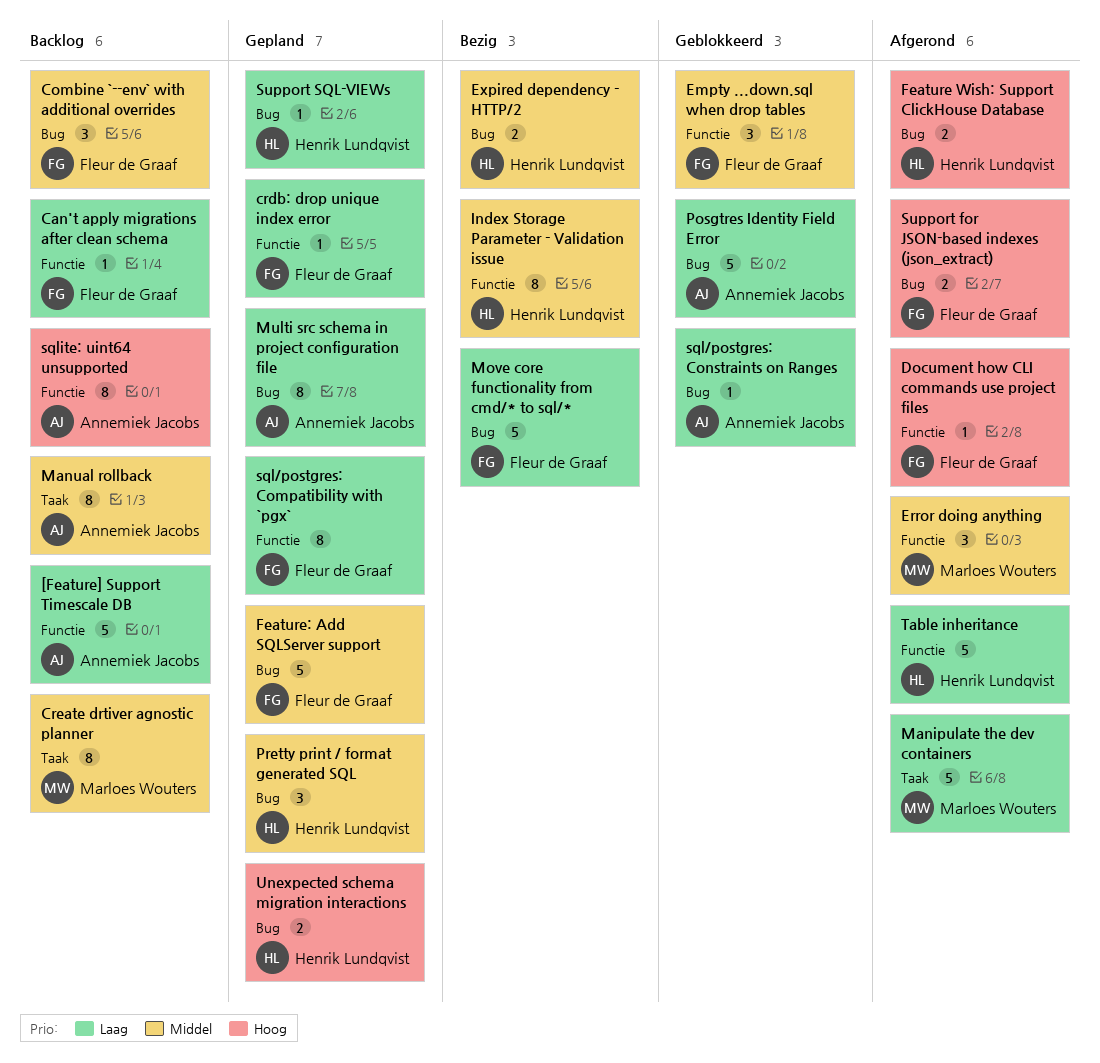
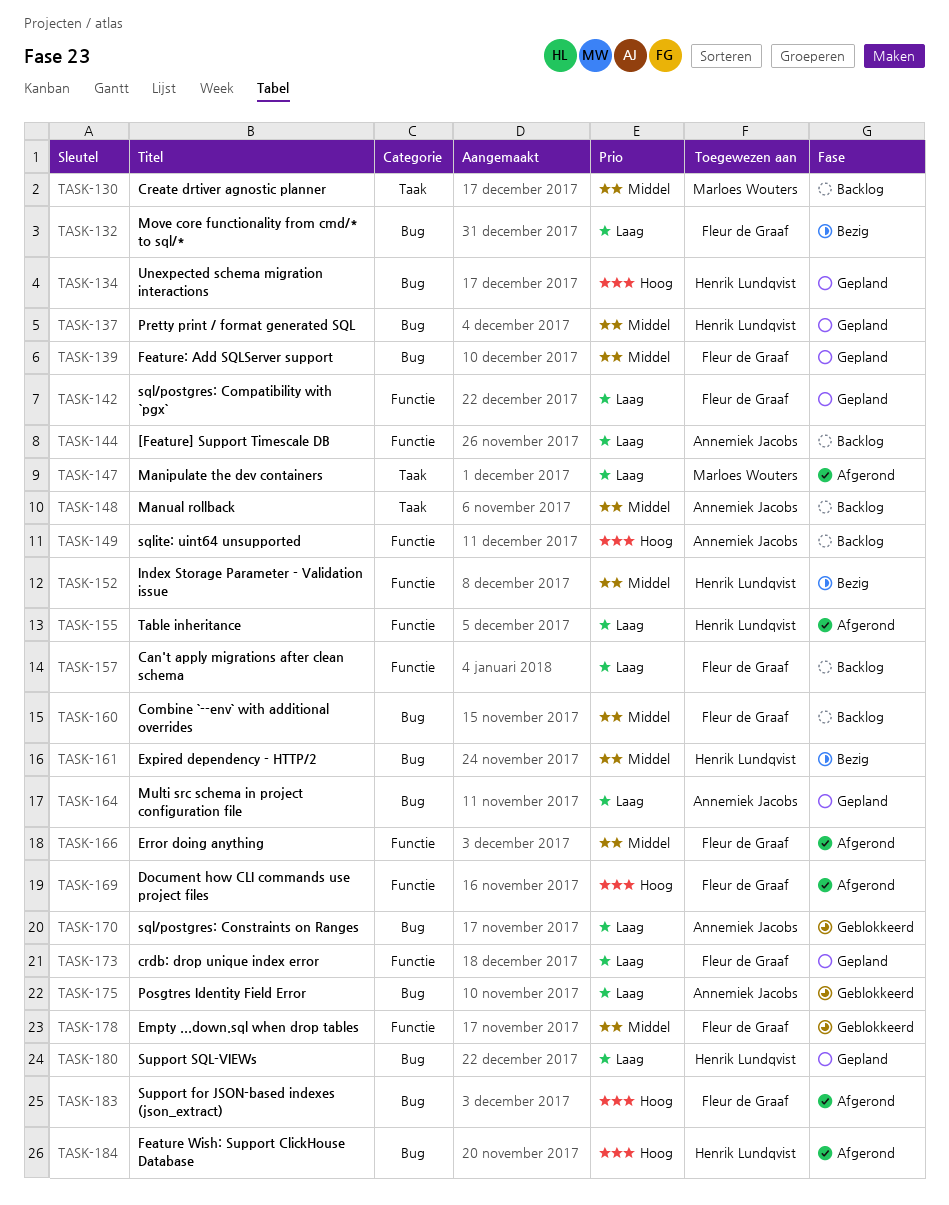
Error doing anything, owner: Marloes Wouters -> Fleur de Graaf

